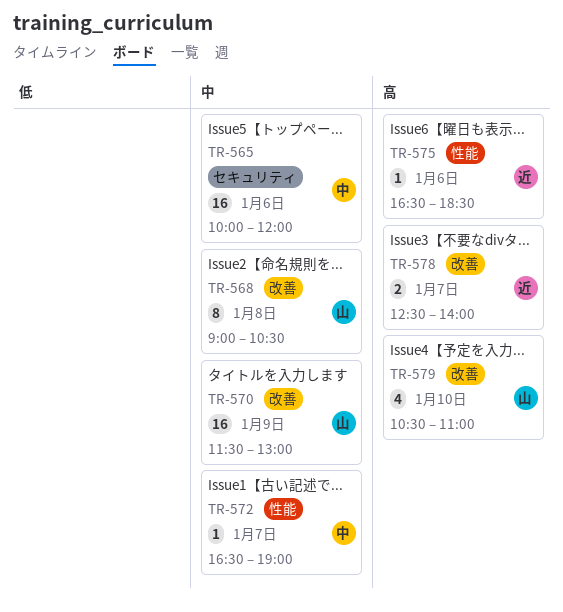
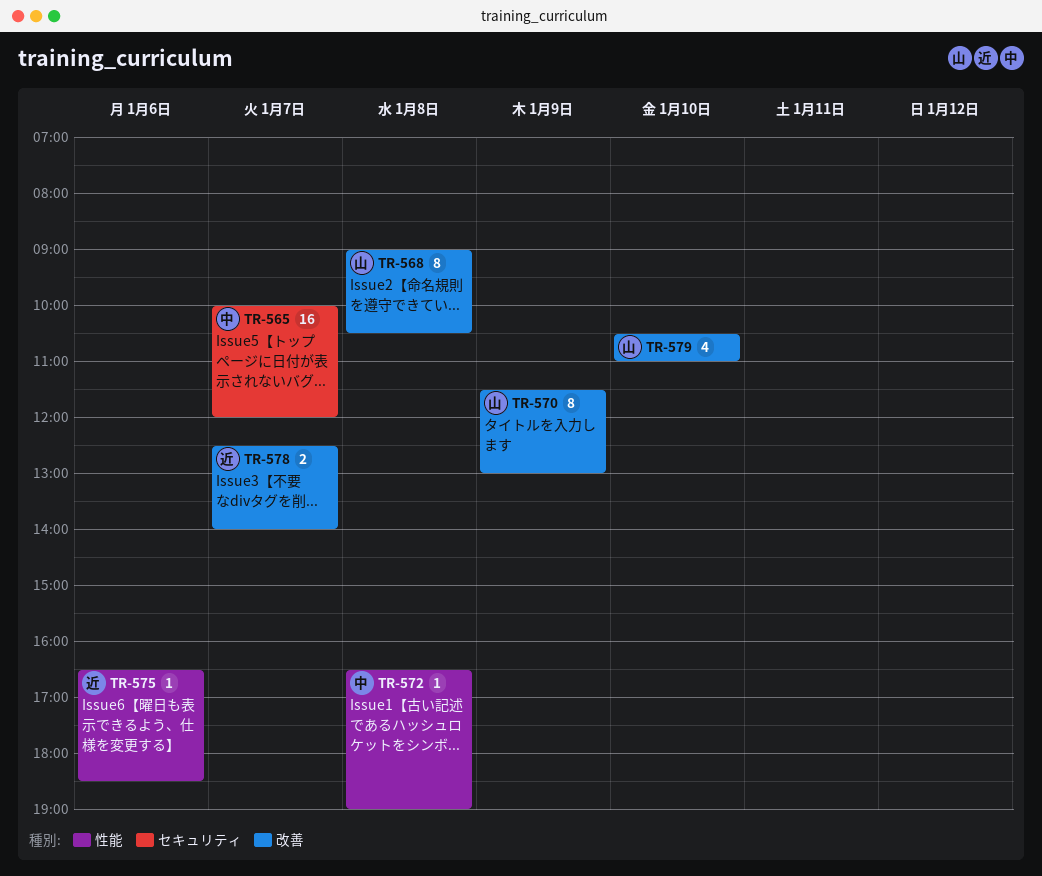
TR-565, day: Jan 6 -> Jan 7
TR-570, estimate: 16 -> 8
TR-572, day: Jan 7 -> Jan 8

